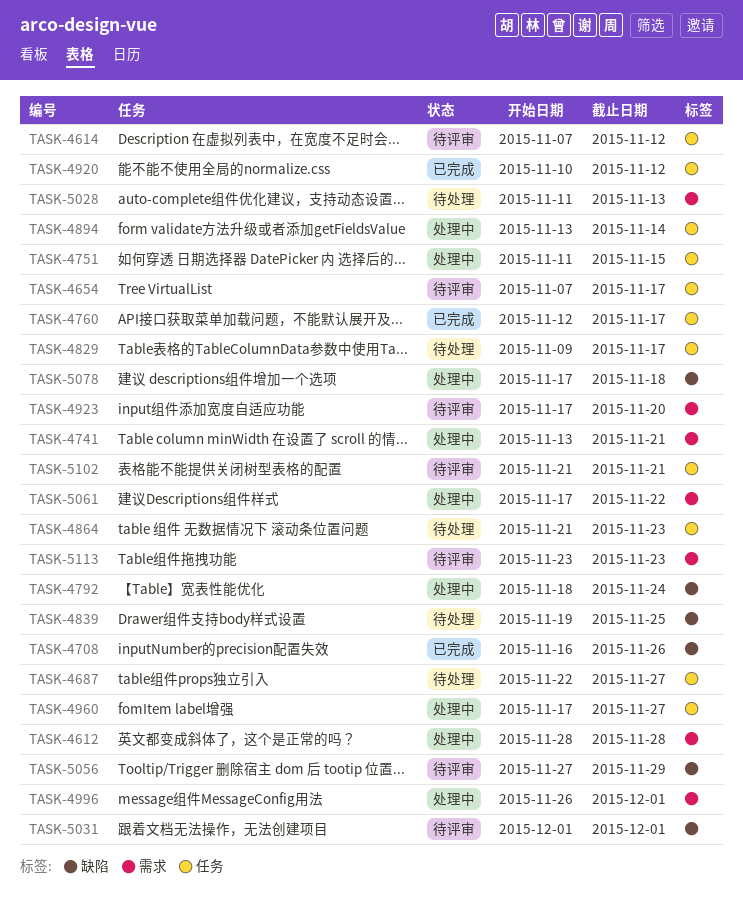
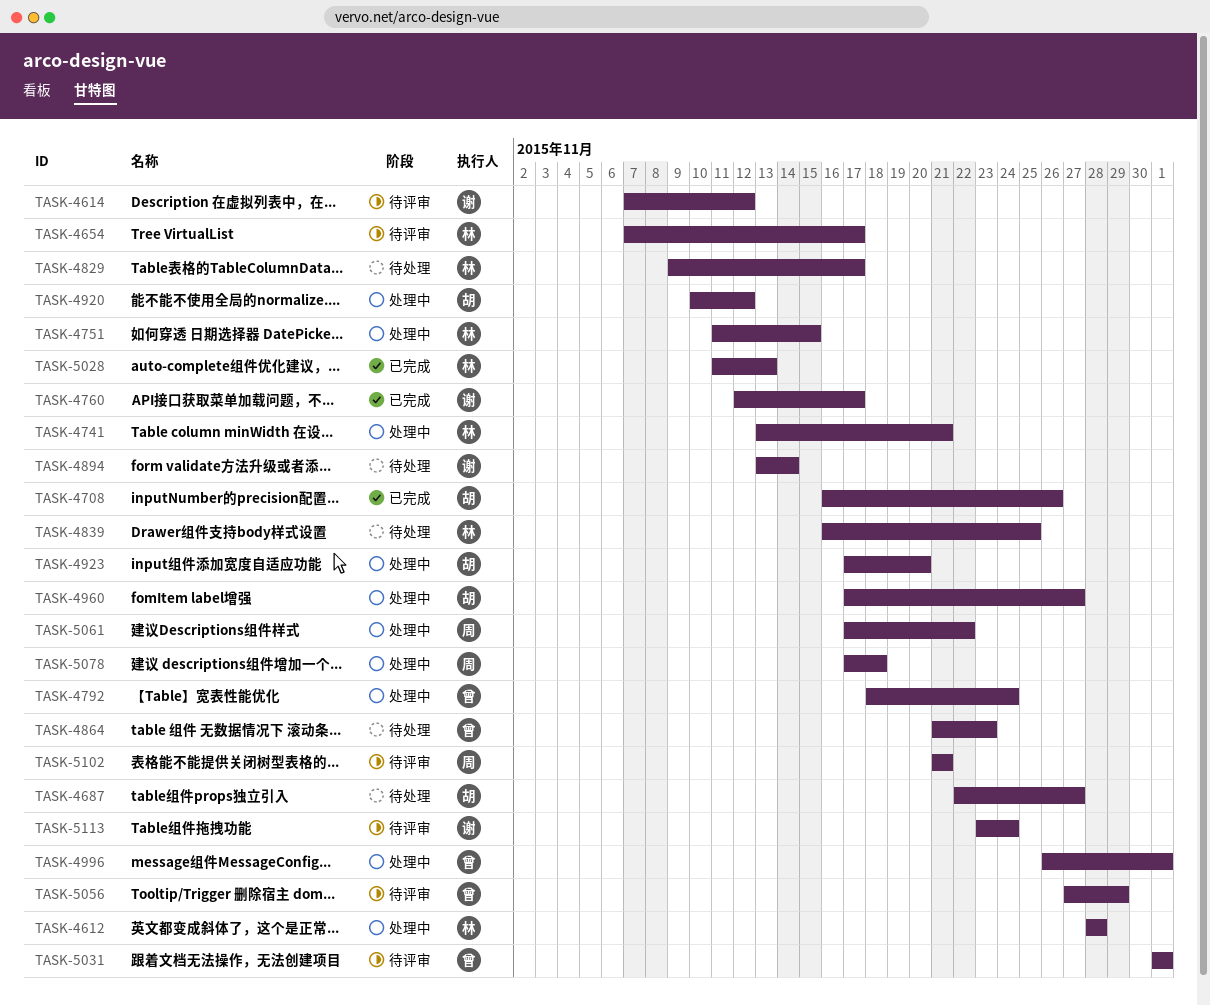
TASK-4839, start: Nov 19 -> Nov 16
TASK-4894, status: 处理中 -> 待处理
TASK-4920, status: 已完成 -> 处理中
TASK-4923, status: 待评审 -> 处理中
TASK-5028, status: 待处理 -> 已完成
TASK-5113, due: Nov 23 -> Nov 24

